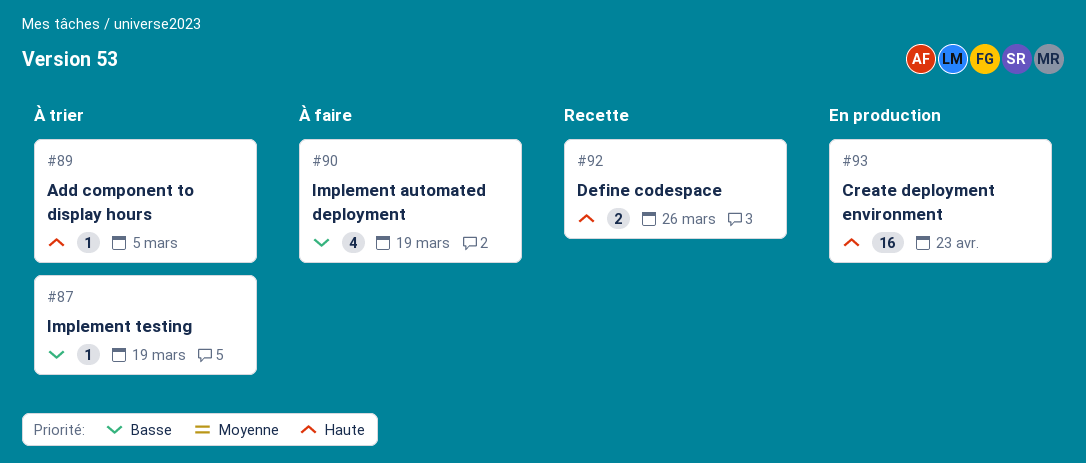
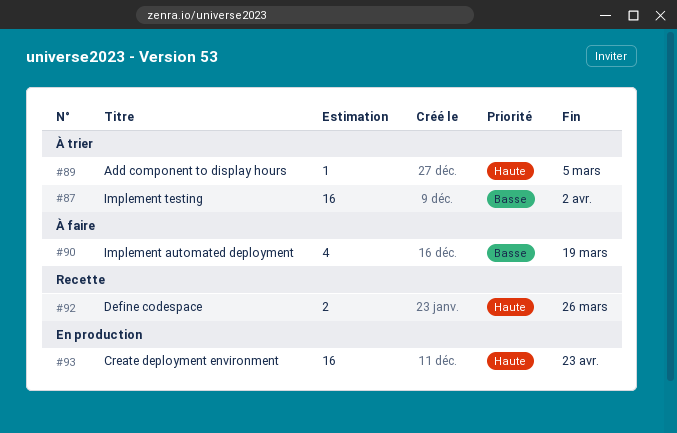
#87, estimate: 1 -> 16
#87, due: Mar 19 -> Apr 2

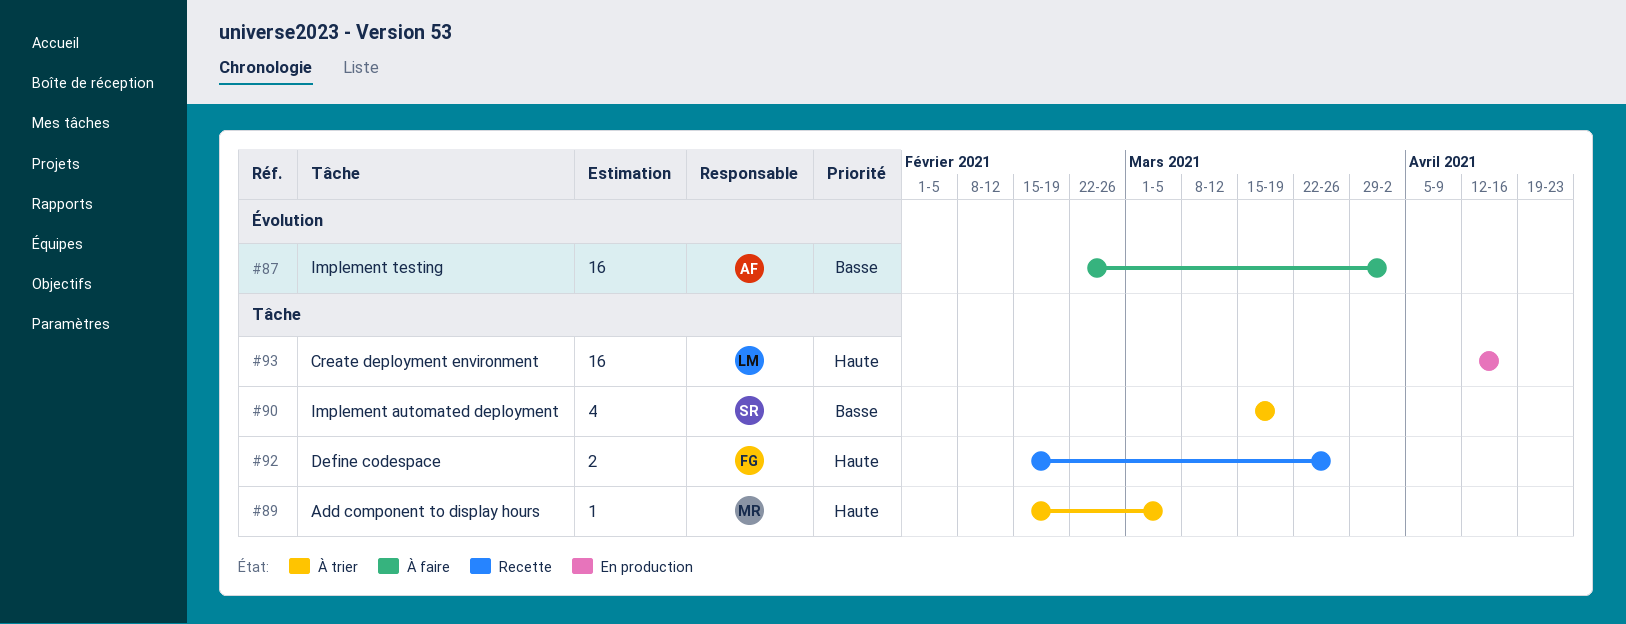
#87, status: À trier -> À faire
#90, status: À faire -> À trier
#93, due: Apr 23 -> Apr 16

